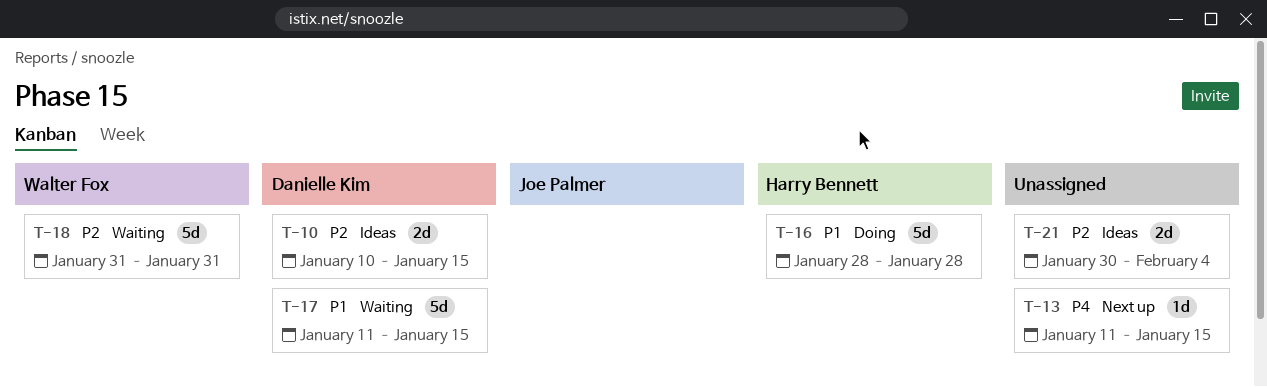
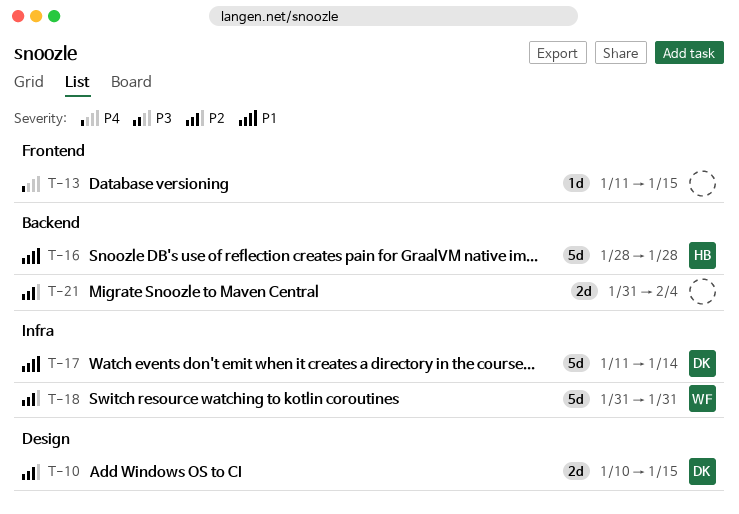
T-17, due: Jan 15 -> Jan 14
T-21, start: Jan 30 -> Jan 31

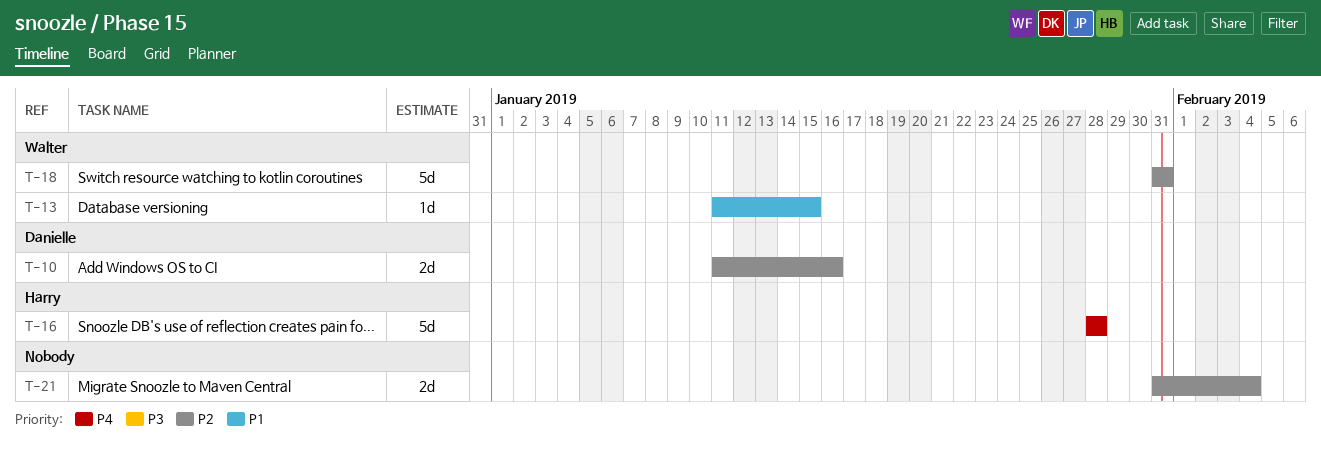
T-10, start: Jan 10 -> Jan 11
T-10, due: Jan 15 -> Jan 16
T-13, owner: none -> Walter
T-13, priority: P4 -> P1
T-16, priority: P1 -> P4
T-17: present -> none

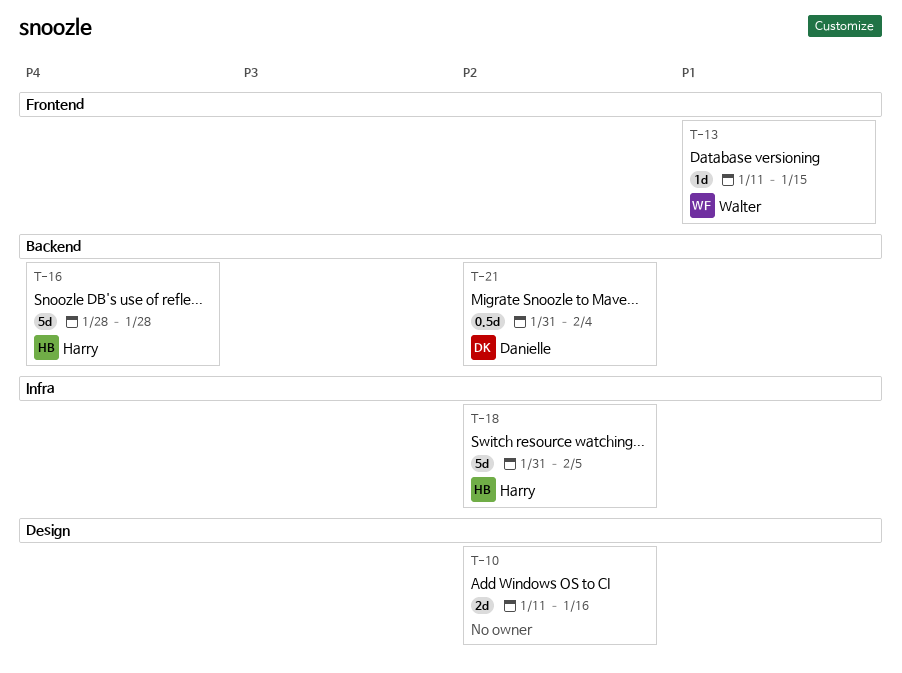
T-10, owner: Danielle -> none
T-18, owner: Walter -> Harry
T-18, due: Jan 31 -> Feb 5
T-21, owner: none -> Danielle
T-21, estimate: 2d -> 0.5d

